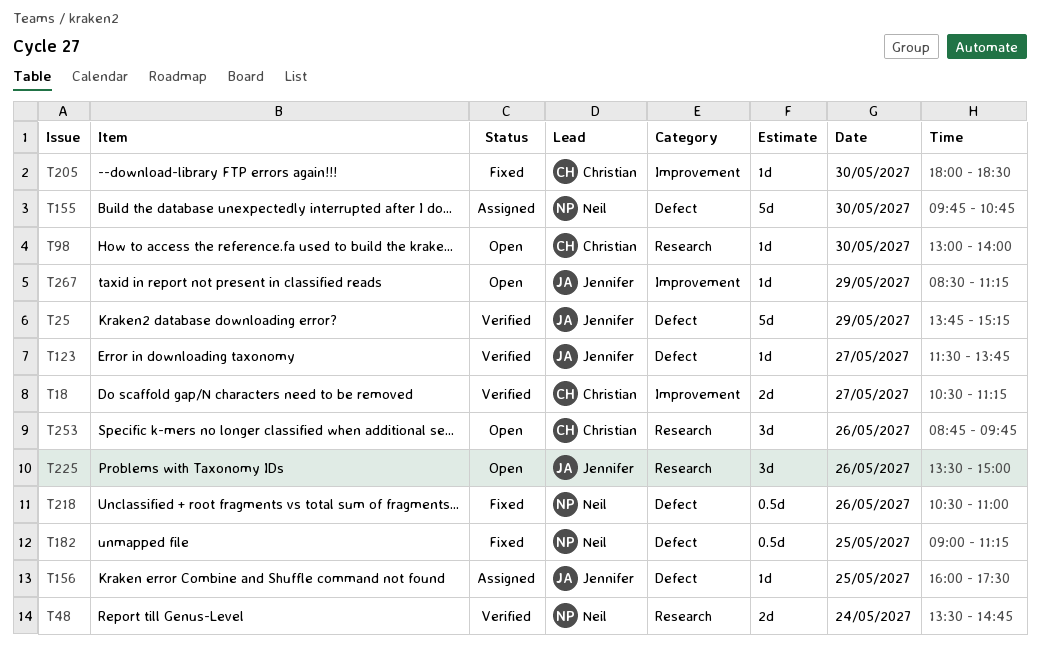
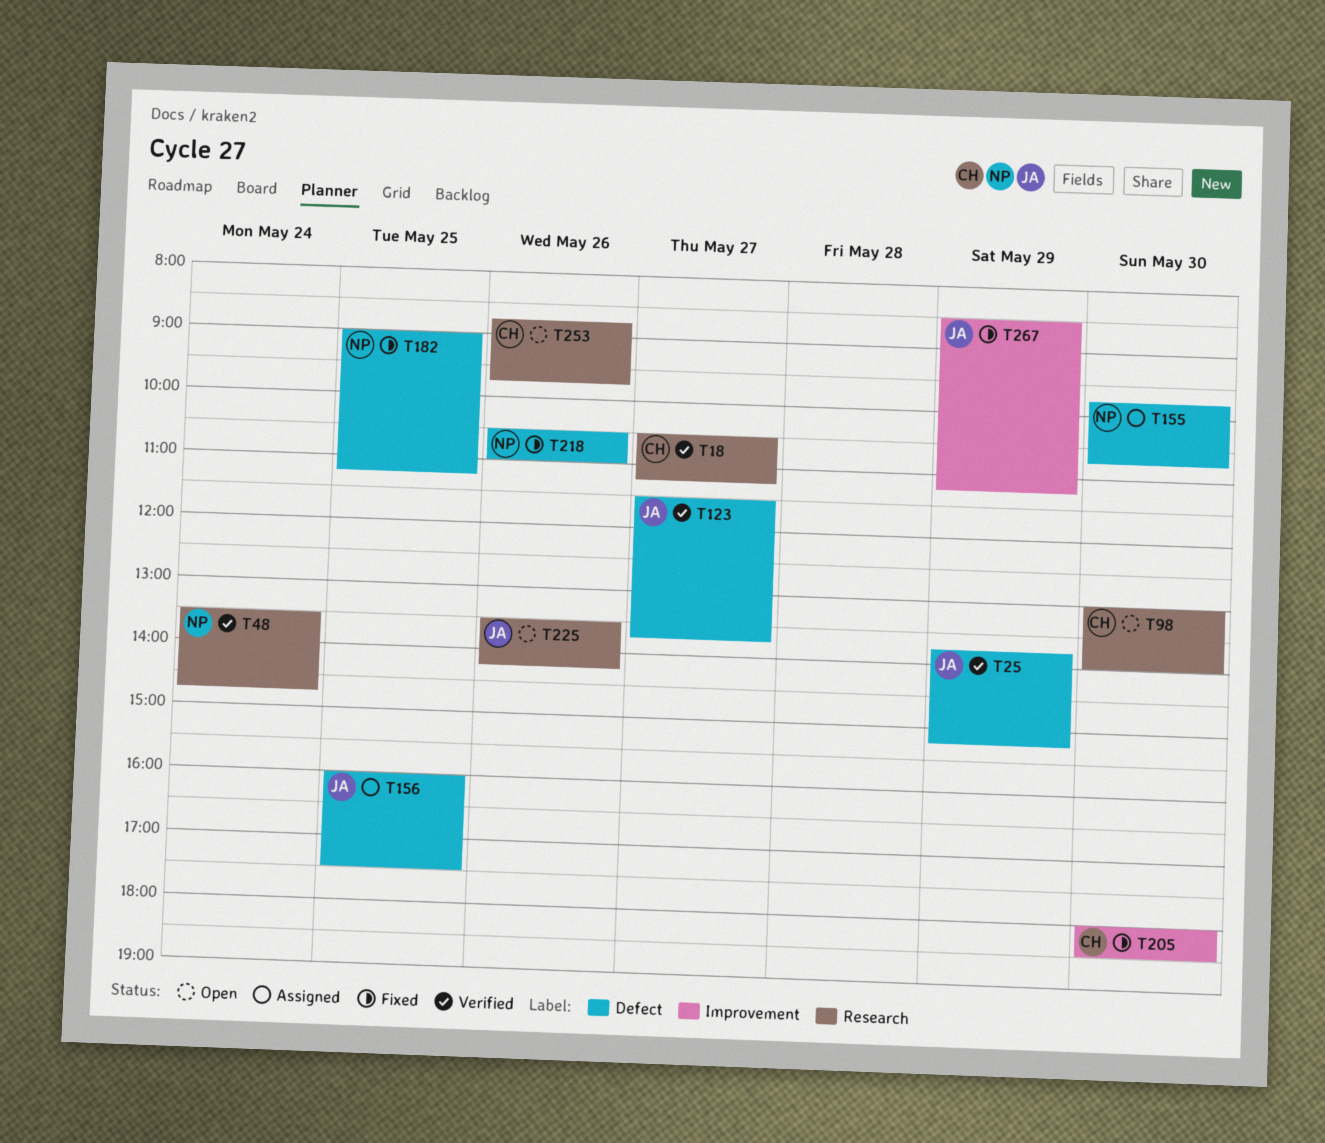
T18, label: Improvement -> Research
T225, ends: 15:00 -> 14:15
T267, status: Open -> Fixed

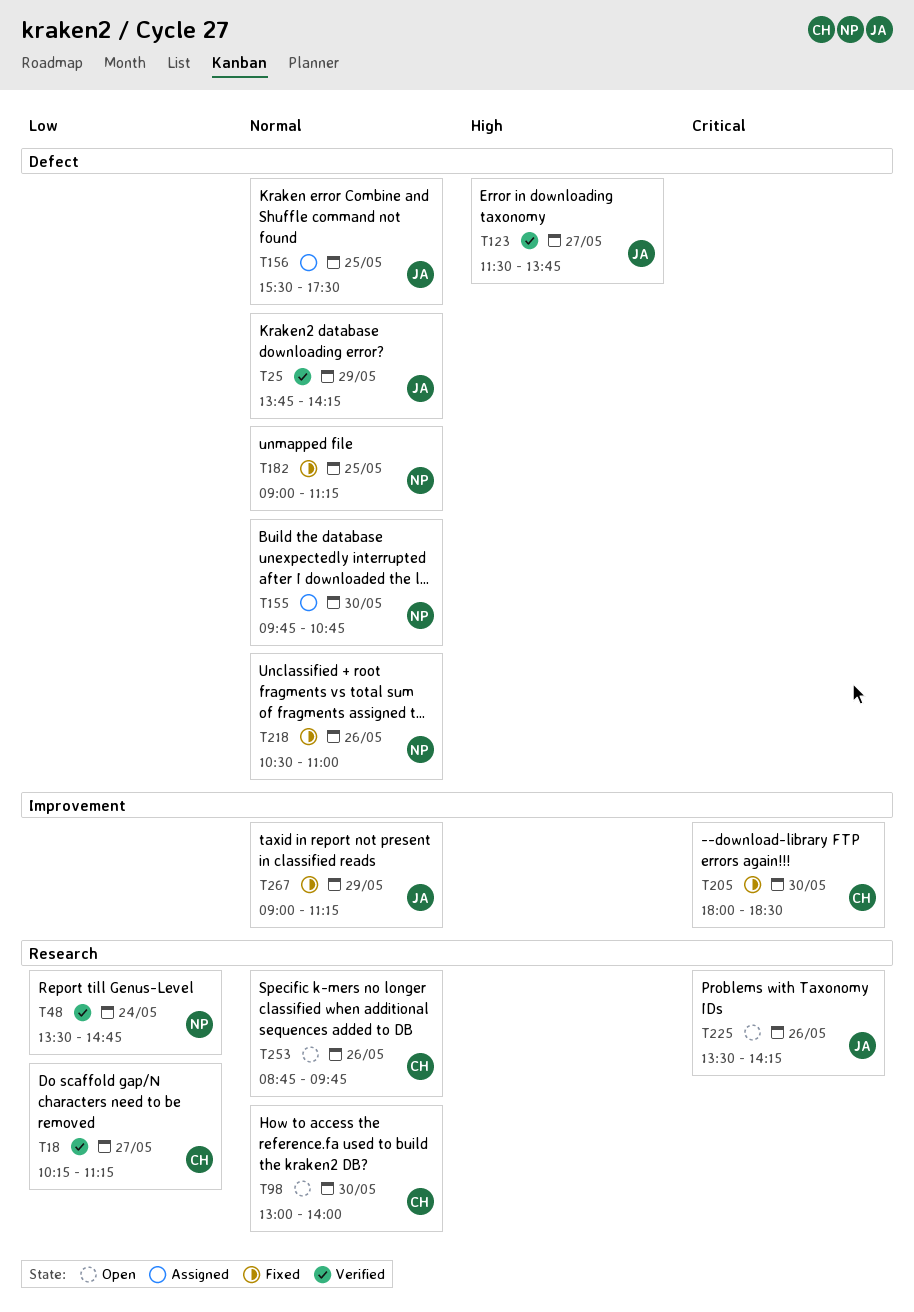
T18, begins: 10:30 -> 10:15
T25, ends: 15:15 -> 14:15
T156, begins: 16:00 -> 15:30
T267, begins: 08:30 -> 09:00

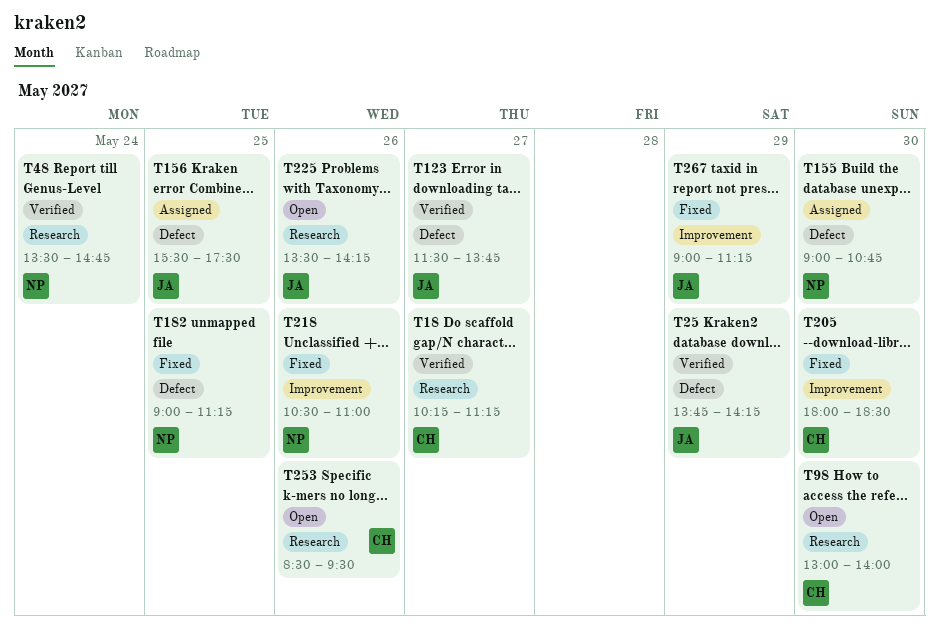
T155, begins: 09:45 -> 09:00
T218, label: Defect -> Improvement
T253, begins: 08:45 -> 08:30
T253, ends: 09:45 -> 09:30

